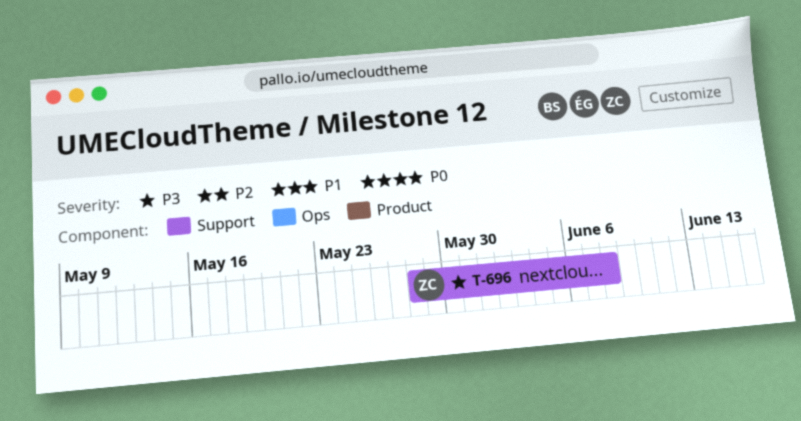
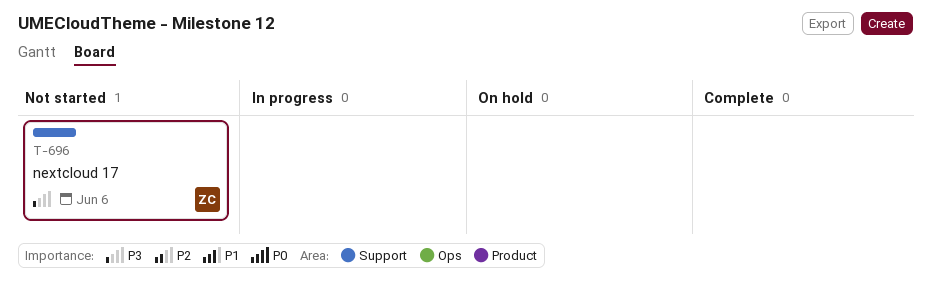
T-696, due: Jun 8 -> Jun 6

